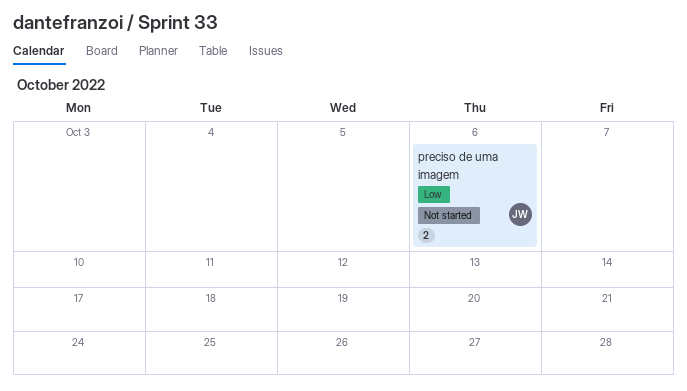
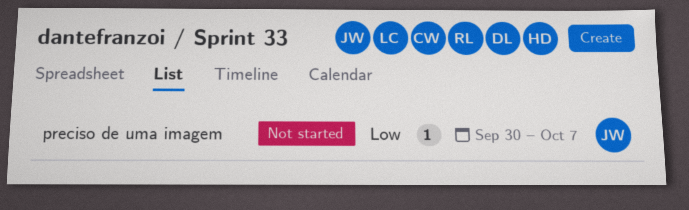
preciso de uma imagem, estimate: 2 -> 1
preciso de uma imagem, due: Oct 6 -> Oct 7

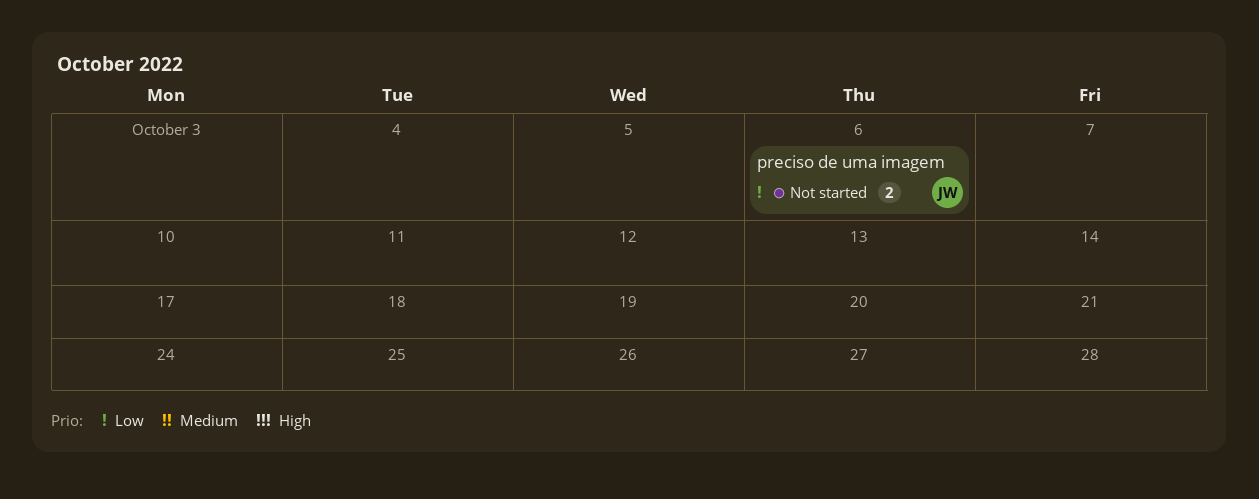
preciso de uma imagem, estimate: 1 -> 2
preciso de uma imagem, due: Oct 7 -> Oct 6

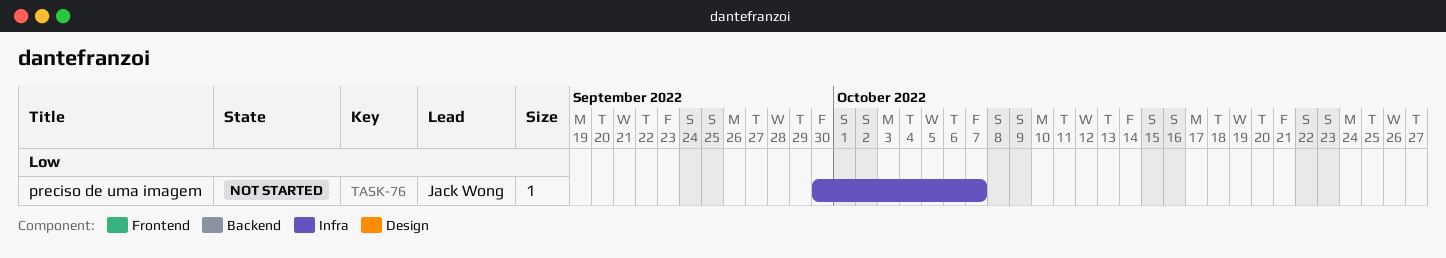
preciso de uma imagem, estimate: 2 -> 1
preciso de uma imagem, due: Oct 6 -> Oct 7

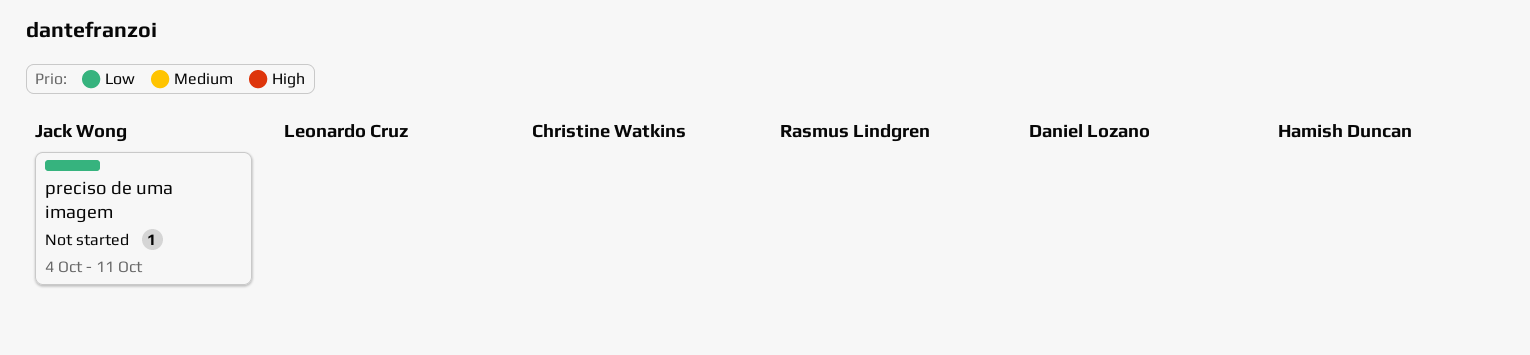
preciso de uma imagem, start: Sep 30 -> Oct 4
preciso de uma imagem, due: Oct 7 -> Oct 11

